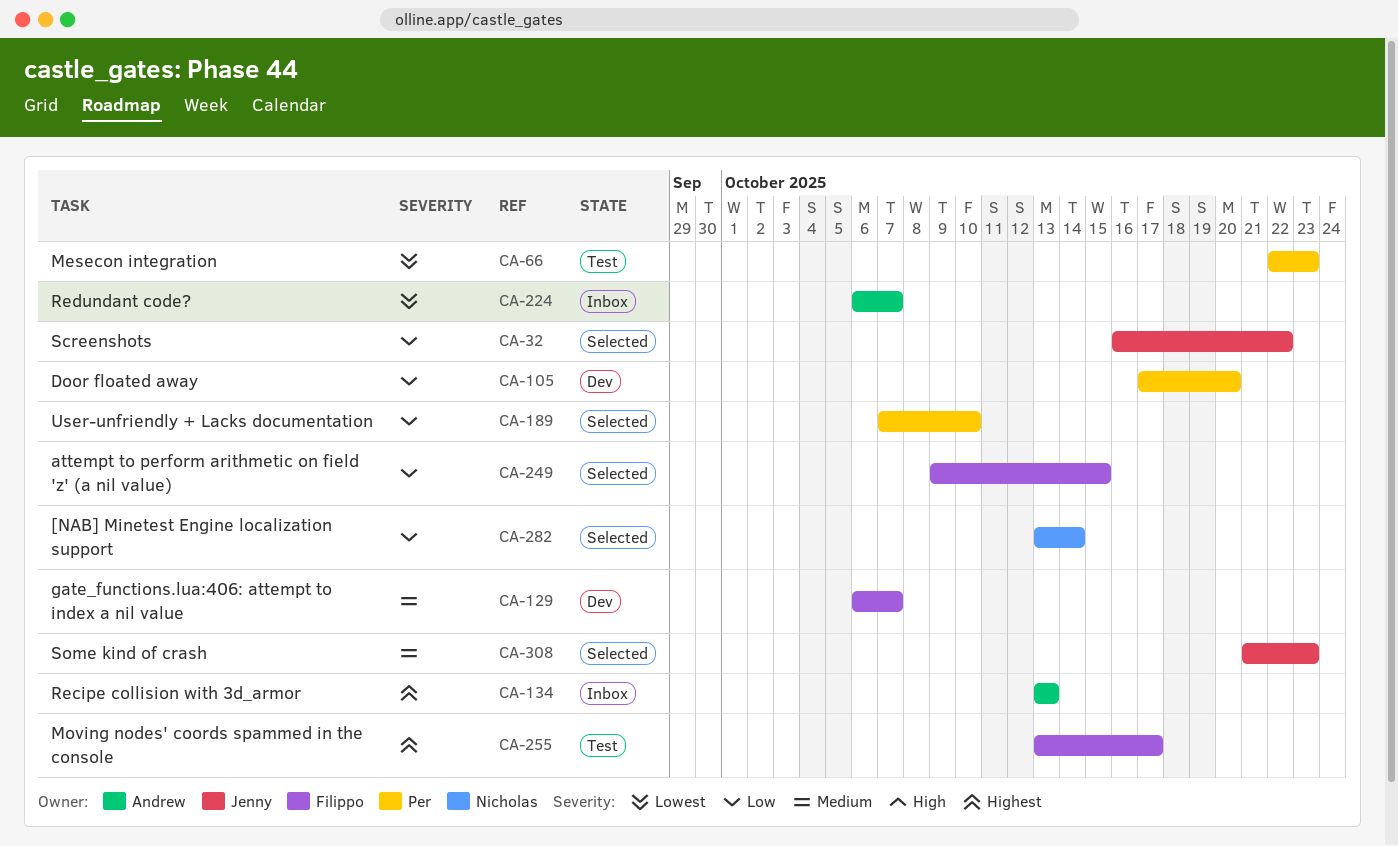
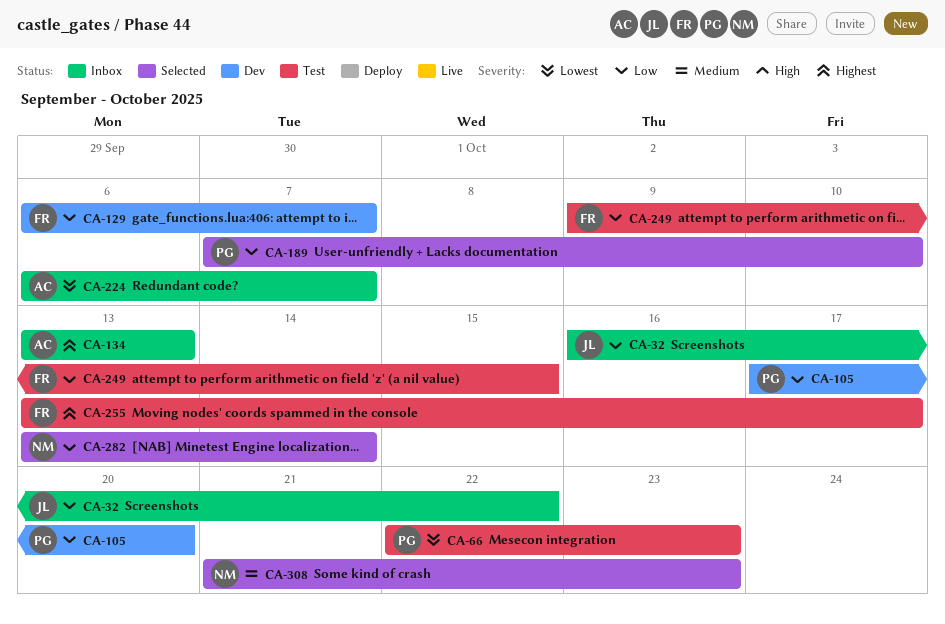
CA-32, status: Selected -> Inbox
CA-129, priority: Medium -> Low
CA-249, status: Selected -> Test
CA-308, owner: Jenny -> Nicholas

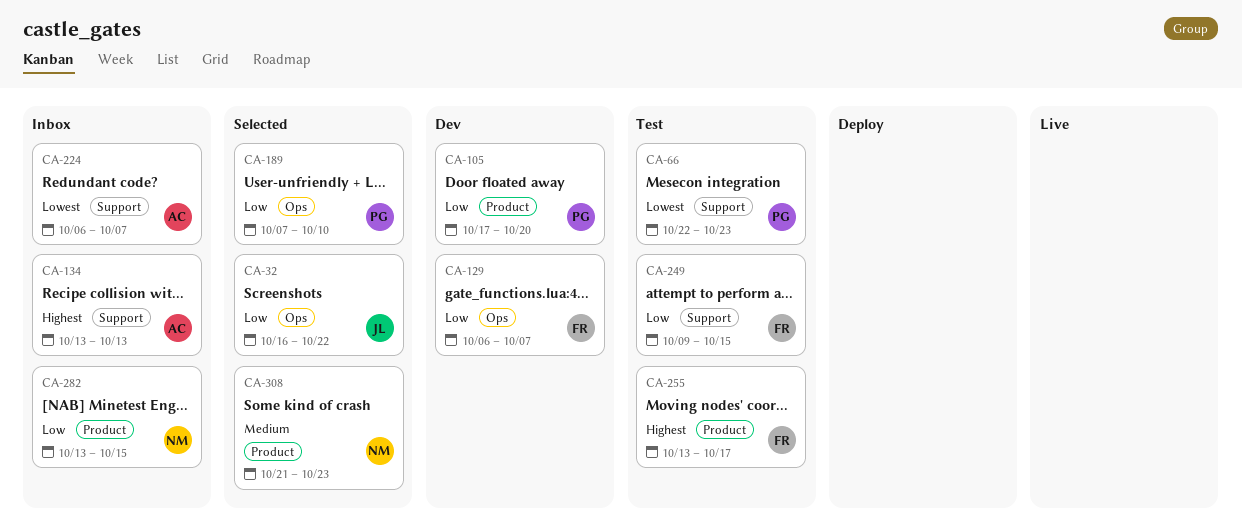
CA-32, status: Inbox -> Selected
CA-282, status: Selected -> Inbox
CA-282, due: Oct 14 -> Oct 15

